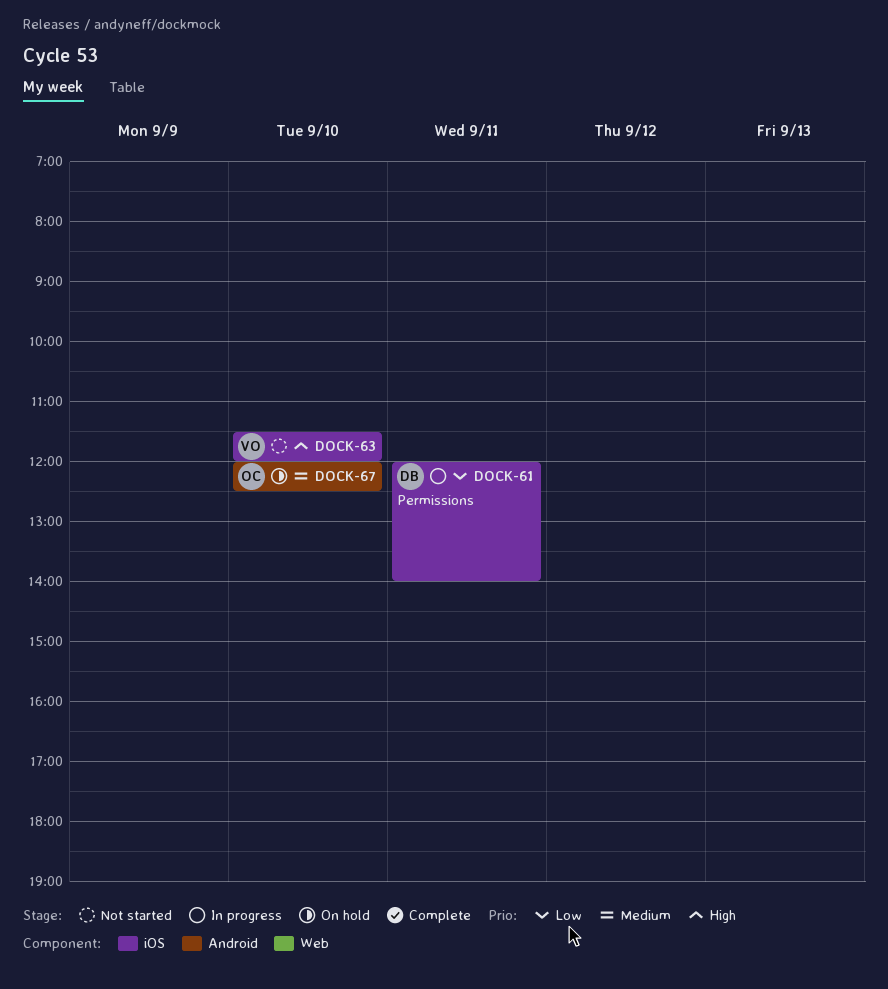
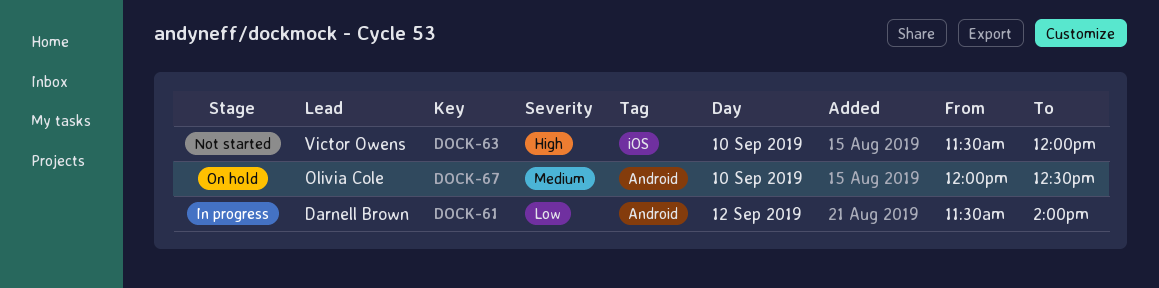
DOCK-61, label: iOS -> Android
DOCK-61, day: Sep 11 -> Sep 12
DOCK-61, begins: 12:00 -> 11:30

